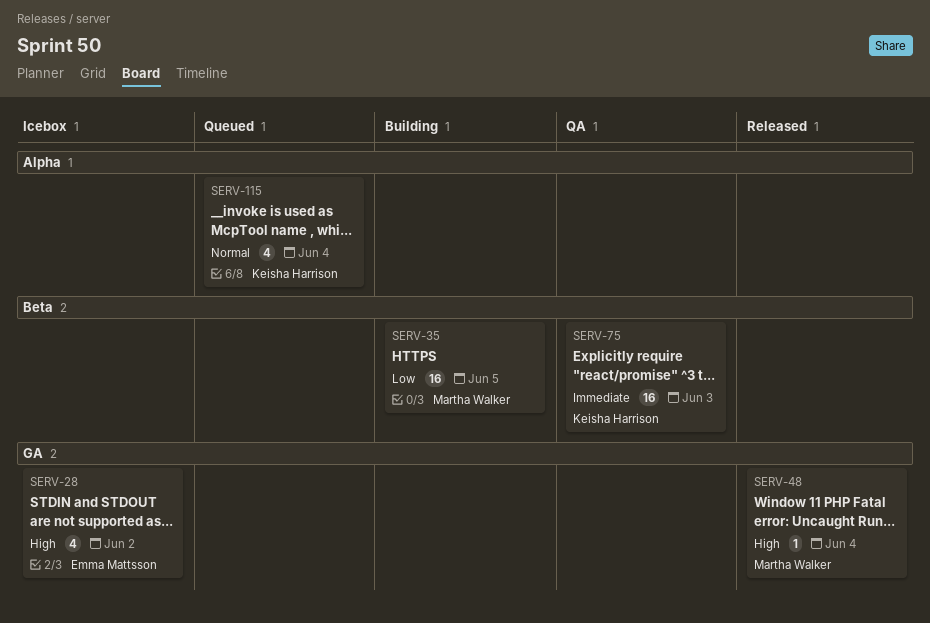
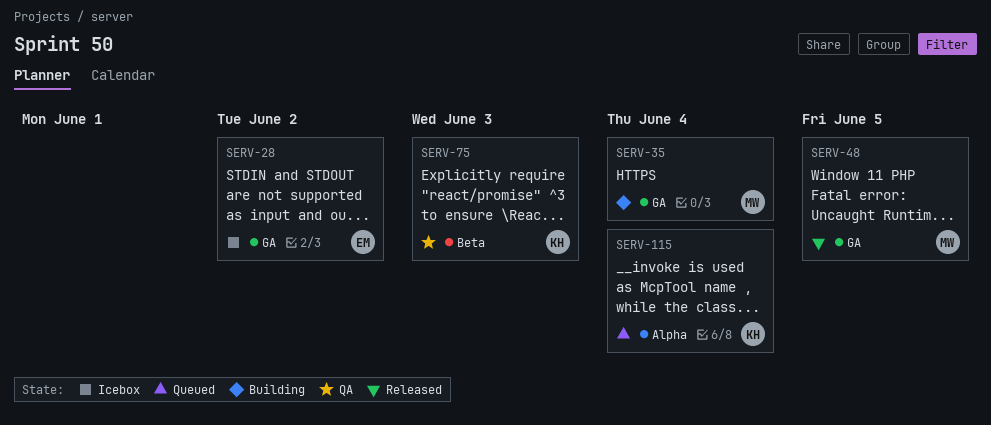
SERV-35, label: Beta -> GA
SERV-35, due: Jun 5 -> Jun 4
SERV-48, due: Jun 4 -> Jun 5

